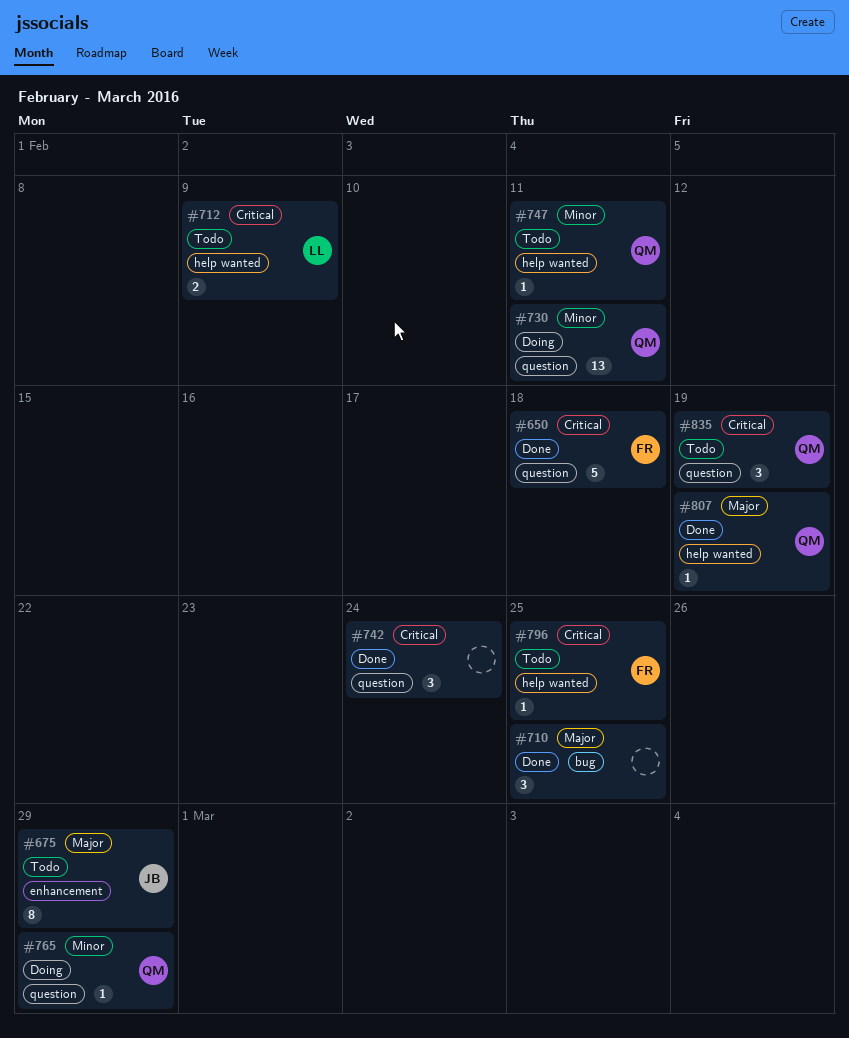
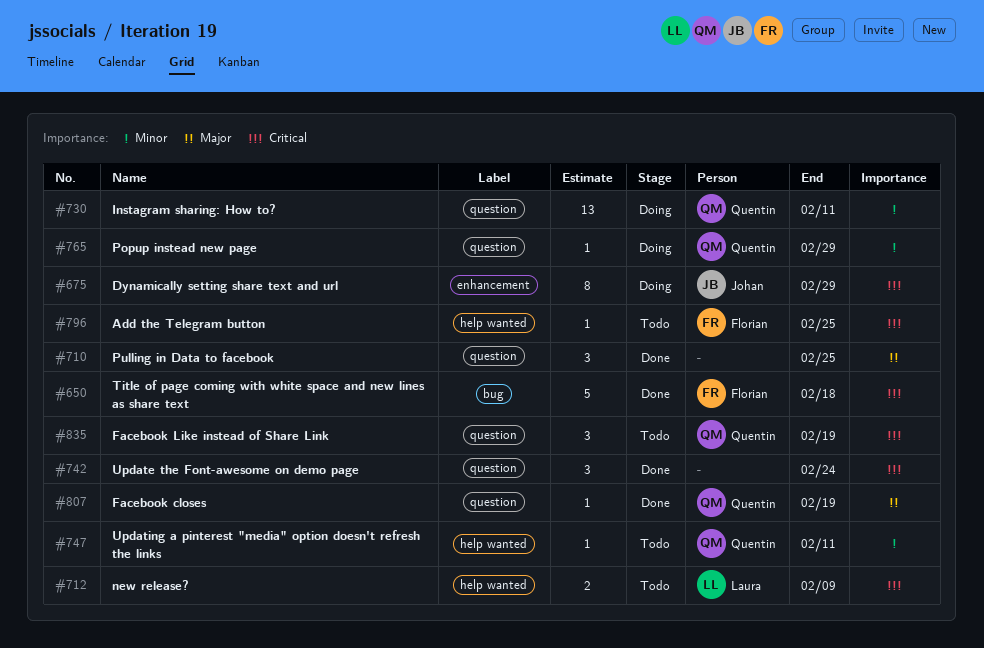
#650, label: question -> bug
#675, status: Todo -> Doing
#675, priority: Major -> Critical
#710, label: bug -> question
#807, label: help wanted -> question

